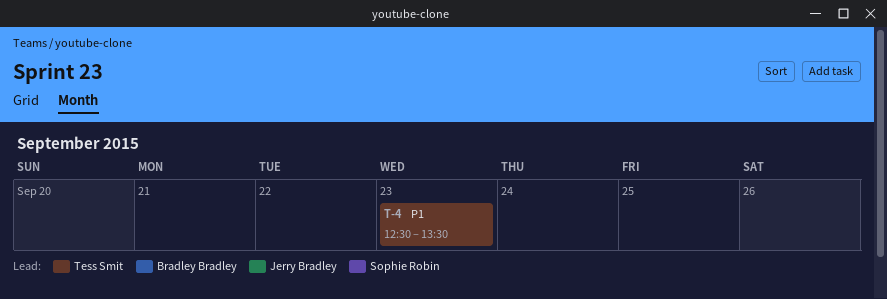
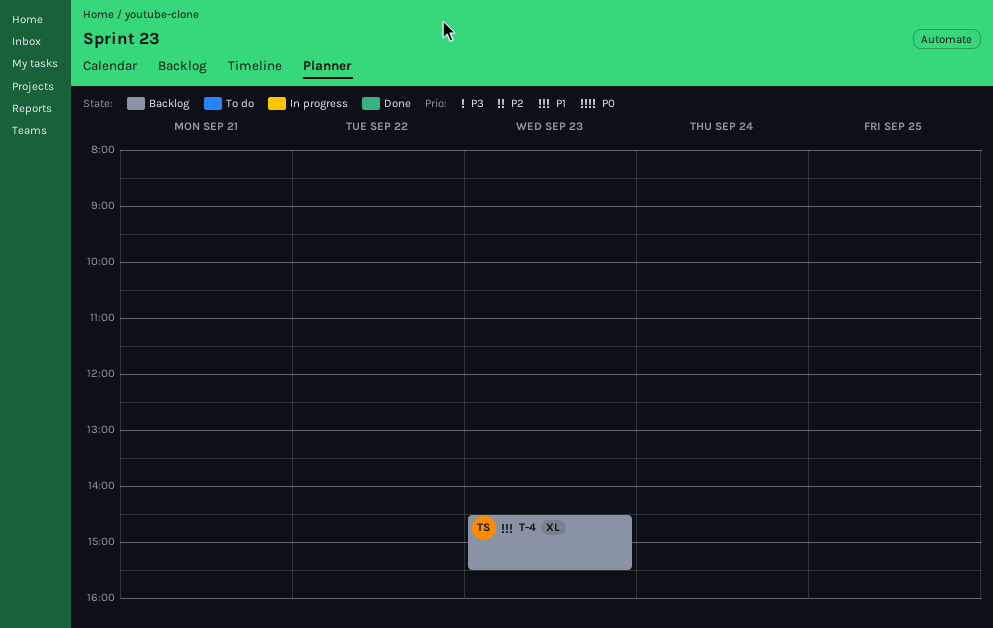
T-4, begins: 12:30 -> 14:30
T-4, ends: 13:30 -> 15:30

